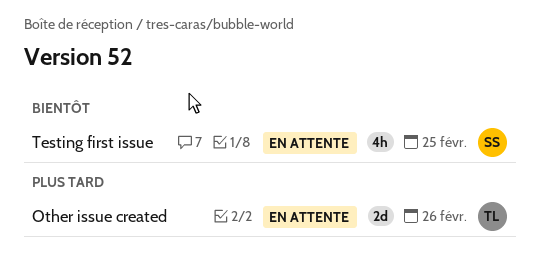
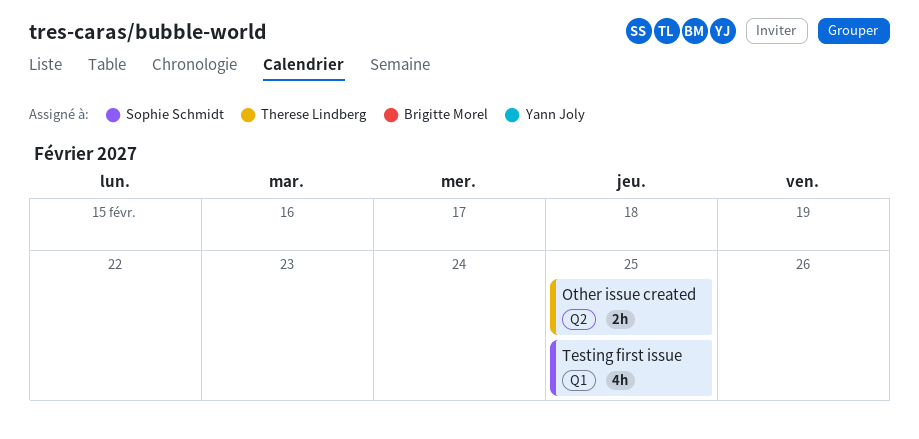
Other issue created, estimate: 2d -> 2h
Other issue created, due: Feb 26 -> Feb 25

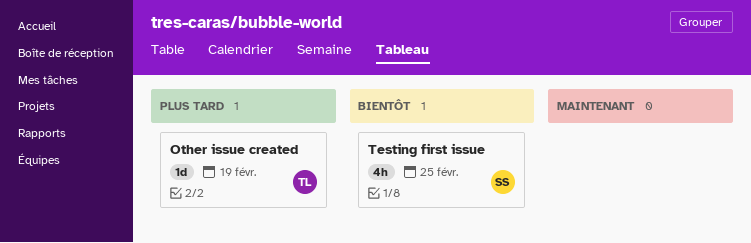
Other issue created, estimate: 2h -> 1d
Other issue created, due: Feb 25 -> Feb 19

